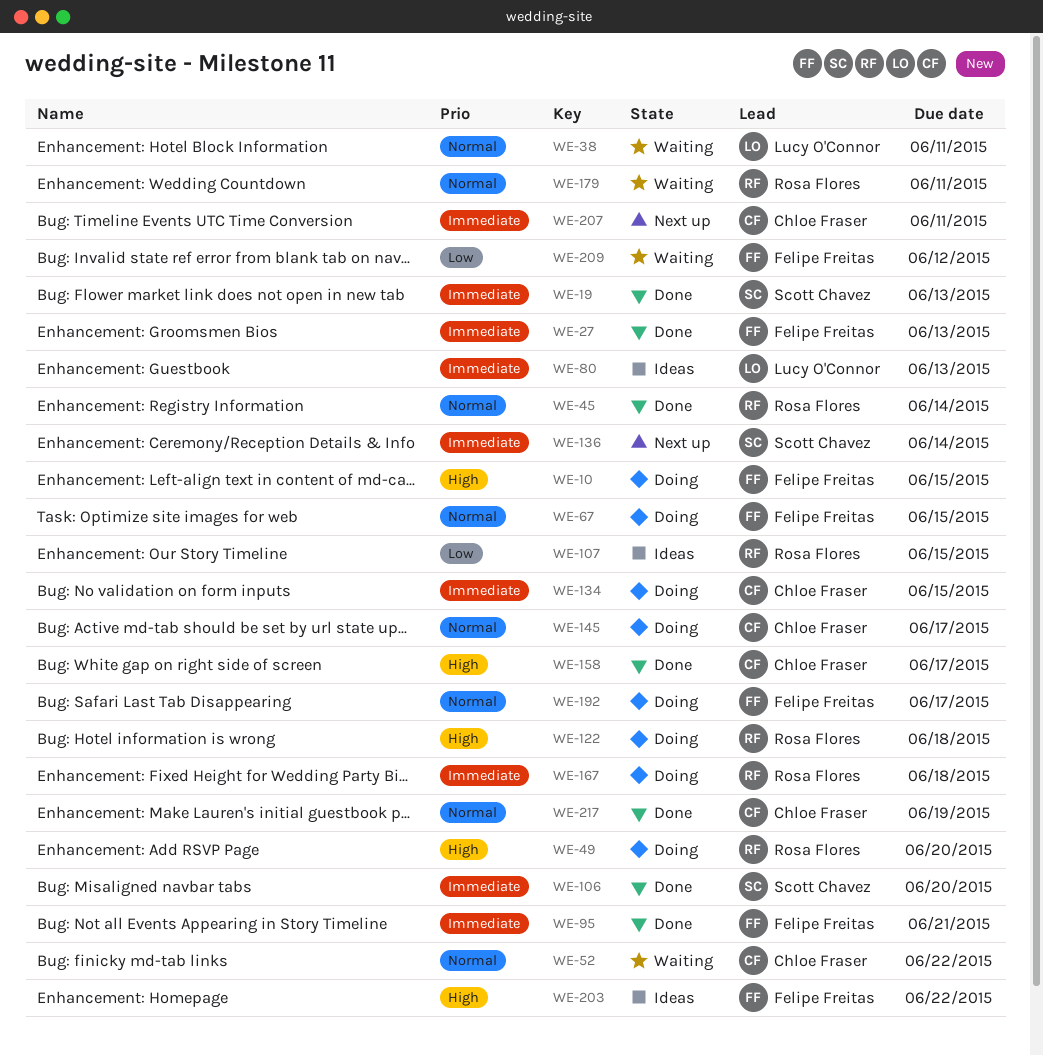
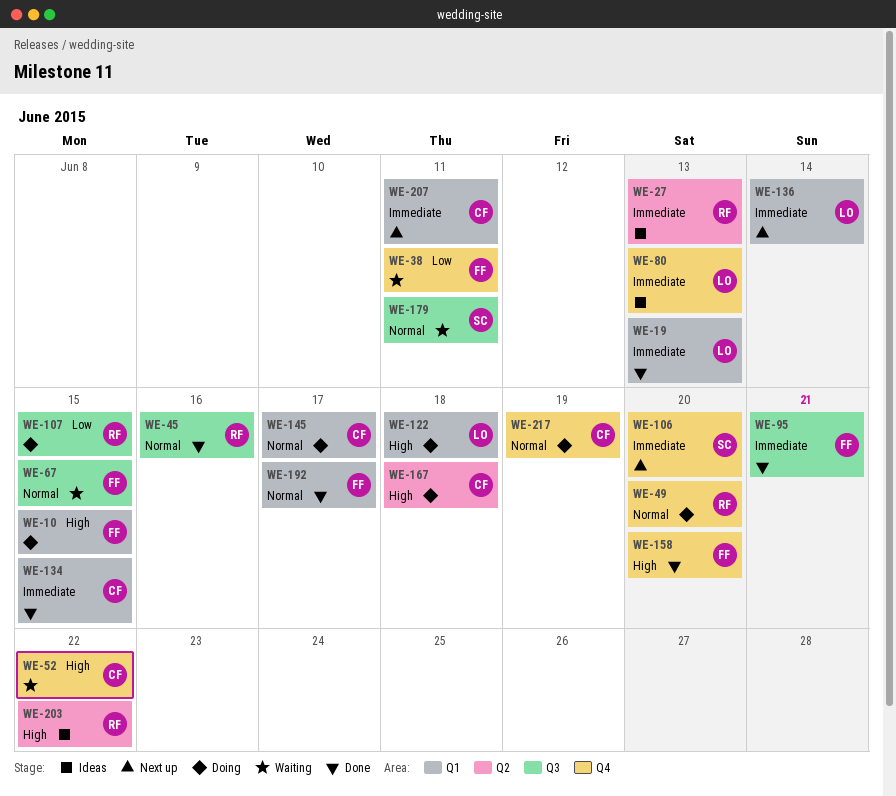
WE-19, owner: Scott Chavez -> Lucy O'Connor
WE-27, status: Done -> Ideas
WE-27, owner: Felipe Freitas -> Rosa Flores
WE-38, owner: Lucy O'Connor -> Felipe Freitas
WE-38, priority: Normal -> Low
WE-45, due: Jun 14 -> Jun 16
WE-49, priority: High -> Normal
WE-52, priority: Normal -> High
WE-67, status: Doing -> Waiting
WE-106, status: Done -> Next up
WE-107, status: Ideas -> Doing
WE-122, owner: Rosa Flores -> Lucy O'Connor
WE-134, status: Doing -> Done
WE-136, owner: Scott Chavez -> Lucy O'Connor
WE-158, owner: Chloe Fraser -> Felipe Freitas
WE-158, due: Jun 17 -> Jun 20
WE-167, owner: Rosa Flores -> Chloe Fraser
WE-167, priority: Immediate -> High
WE-179, owner: Rosa Flores -> Scott Chavez
WE-192, status: Doing -> Done
WE-203, owner: Felipe Freitas -> Rosa Flores
WE-209: present -> none
WE-217, status: Done -> Doing

